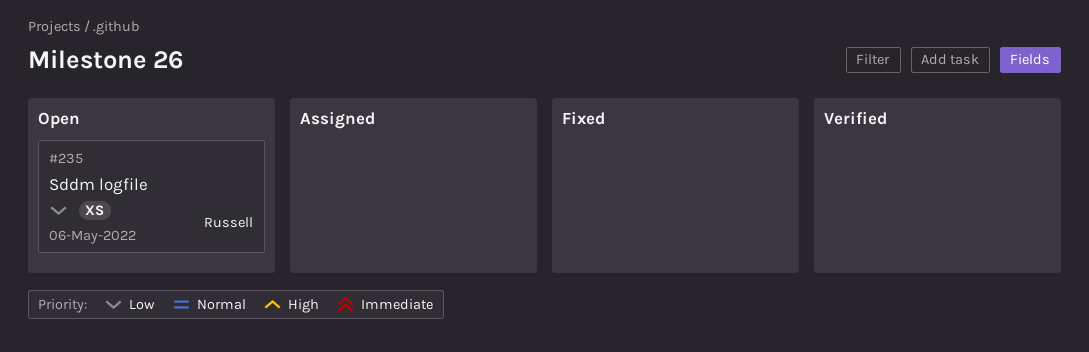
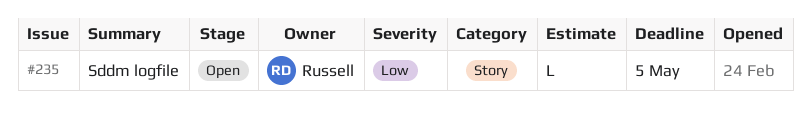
#235, estimate: XS -> L
#235, due: May 6 -> May 5

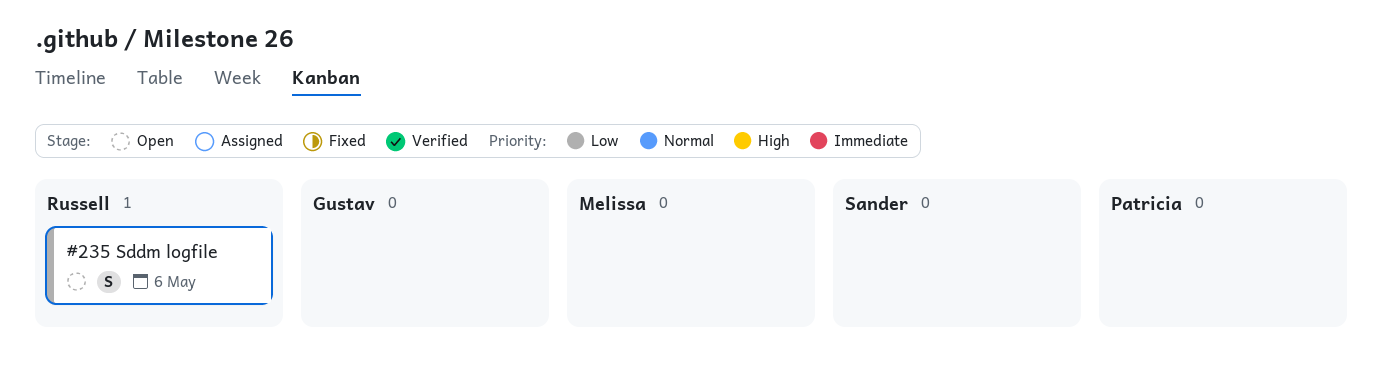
#235, estimate: L -> S
#235, due: May 5 -> May 6

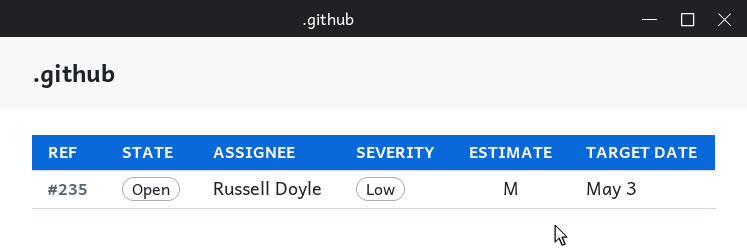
#235, estimate: S -> M
#235, due: May 6 -> May 3

